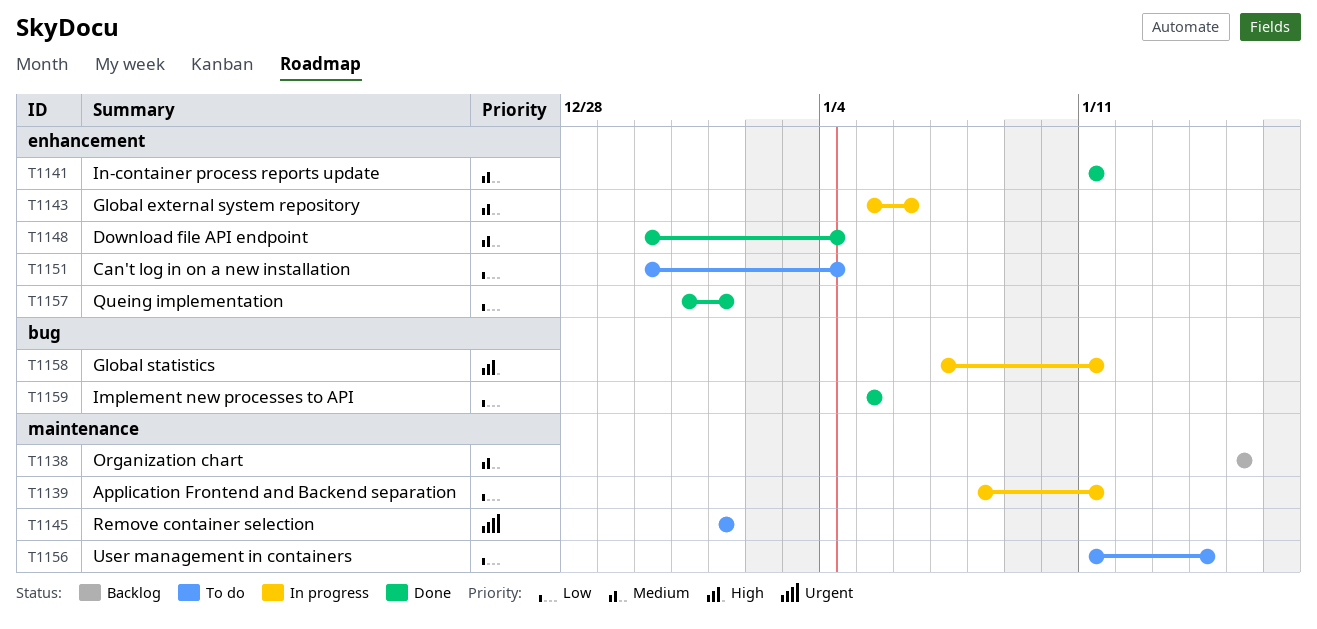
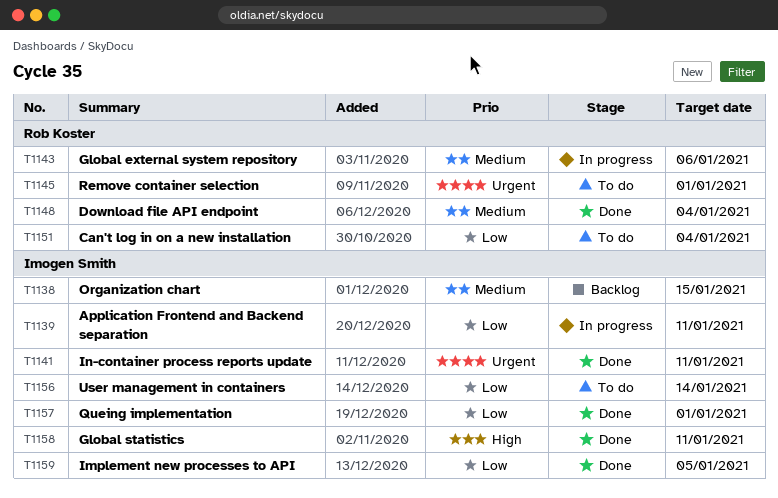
T1141, priority: Medium -> Urgent
T1158, status: In progress -> Done

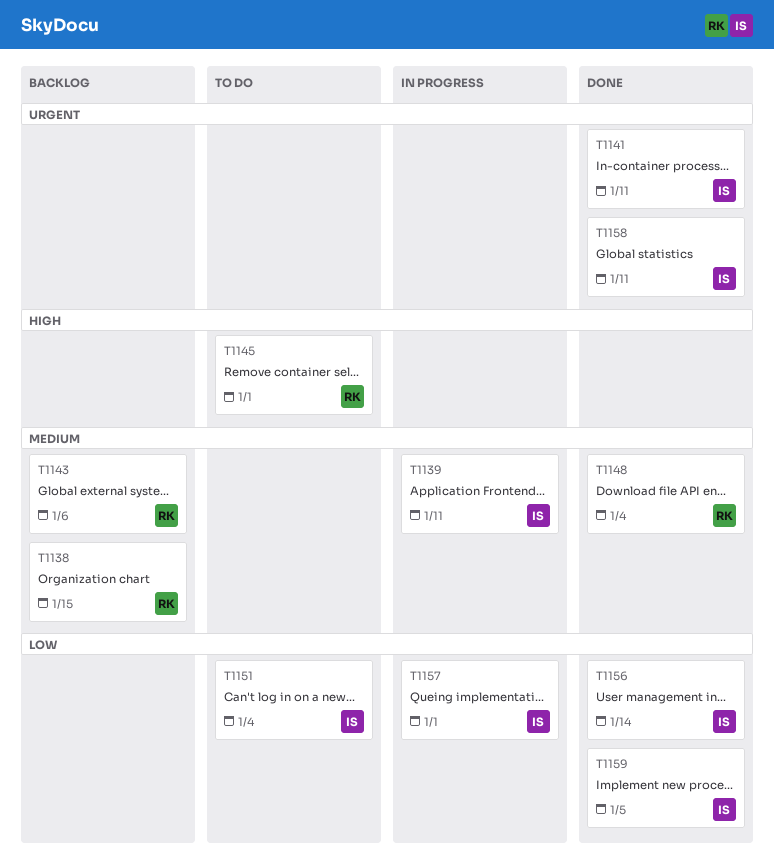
T1138, owner: Imogen Smith -> Rob Koster
T1139, priority: Low -> Medium
T1143, status: In progress -> Backlog
T1145, priority: Urgent -> High
T1151, owner: Rob Koster -> Imogen Smith
T1156, status: To do -> Done
T1157, status: Done -> In progress
T1158, priority: High -> Urgent

